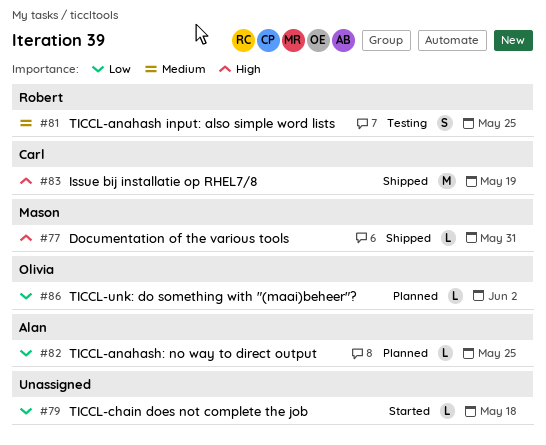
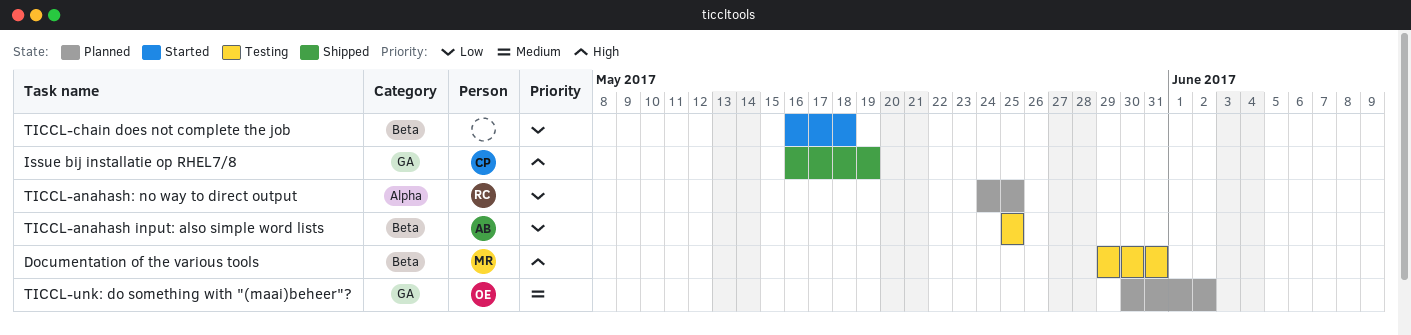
Documentation of the various tools, status: Shipped -> Testing
TICCL-anahash input: also simple word lists, owner: Robert -> Alan
TICCL-anahash input: also simple word lists, priority: Medium -> Low
TICCL-anahash: no way to direct output, owner: Alan -> Robert
TICCL-unk: do something with "(maai)beheer"?, priority: Low -> Medium

